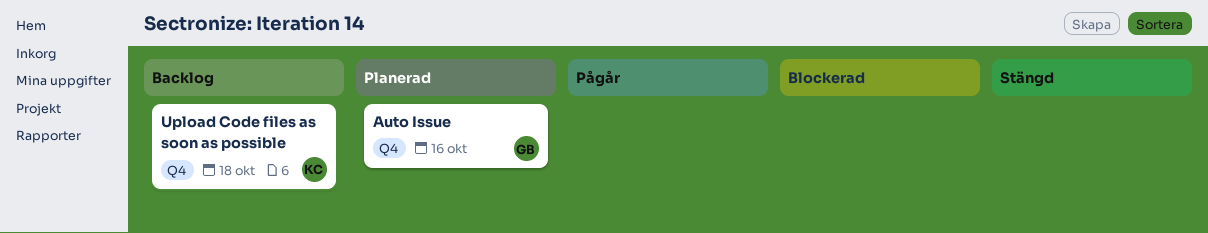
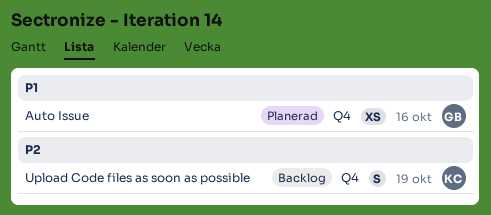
Upload Code files as soon as possible, due: Oct 18 -> Oct 19

